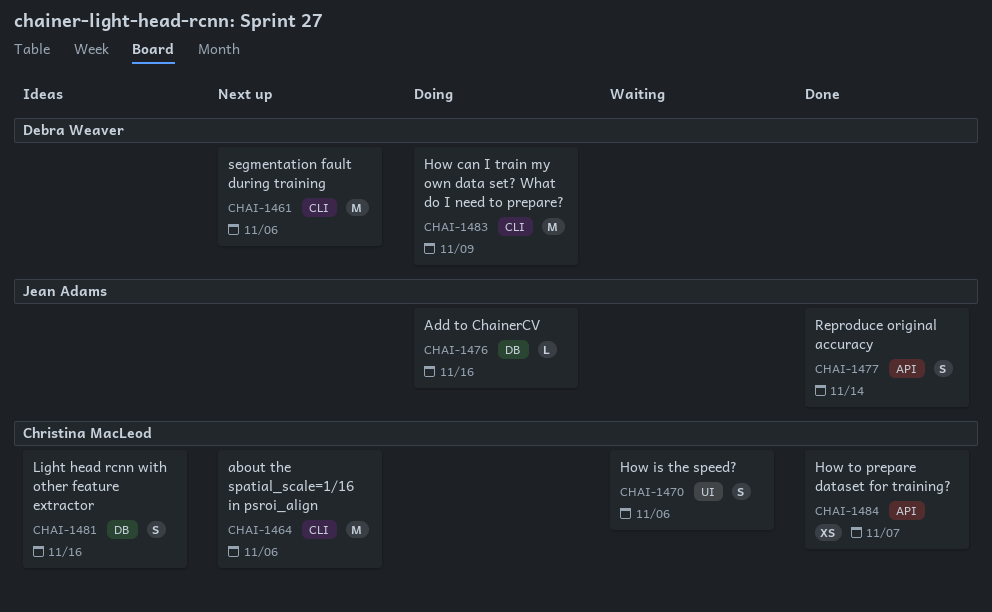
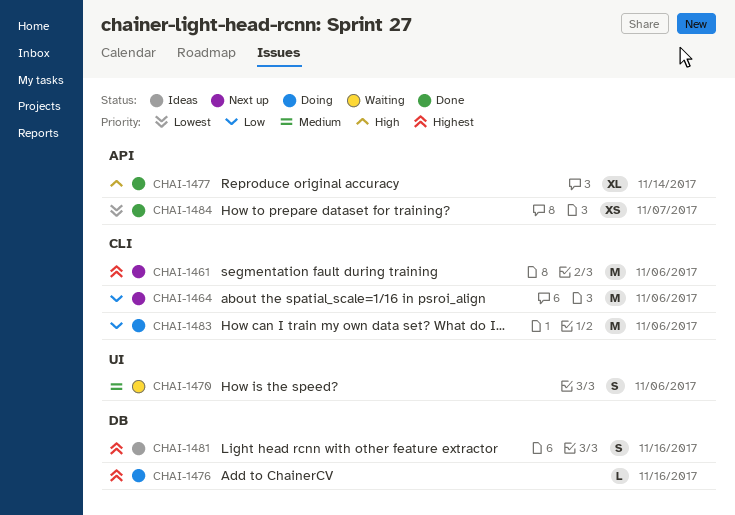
CHAI-1477, estimate: S -> XL
CHAI-1483, due: Nov 9 -> Nov 6

